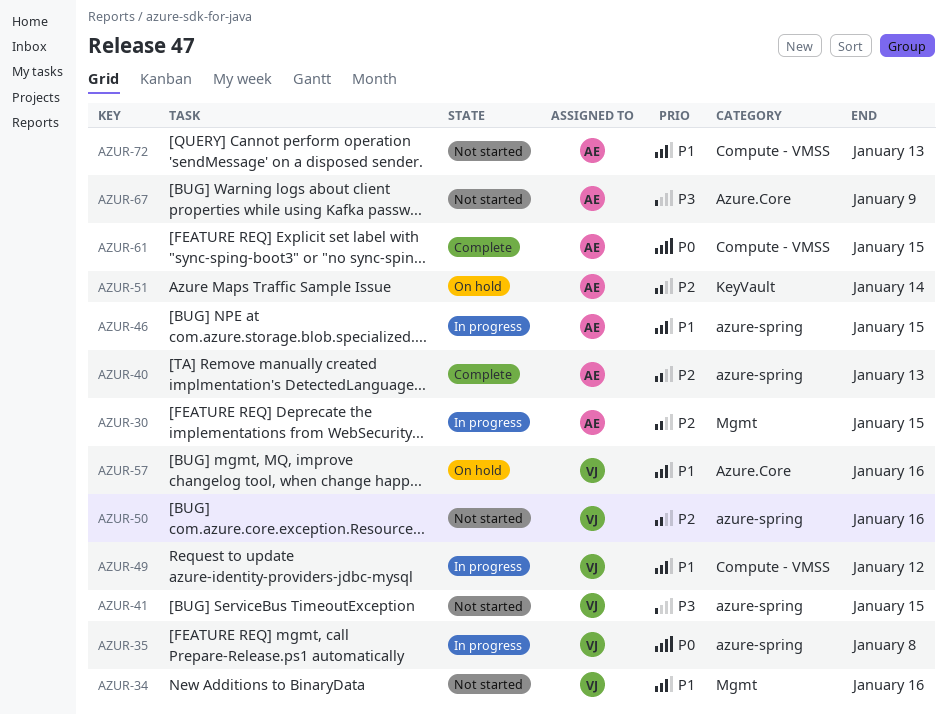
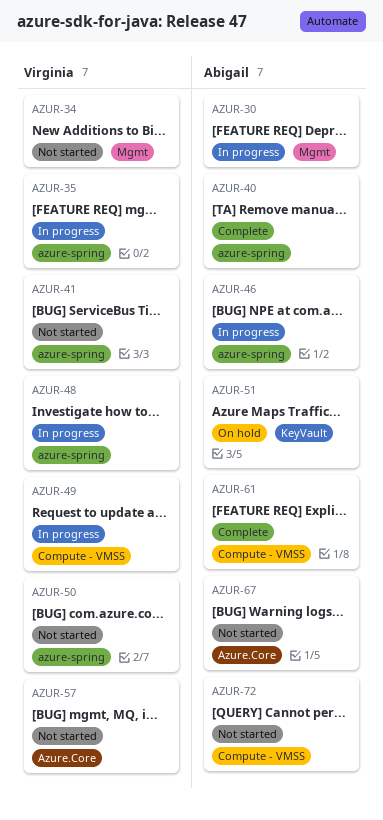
AZUR-48: none -> present
AZUR-57, status: On hold -> Not started

